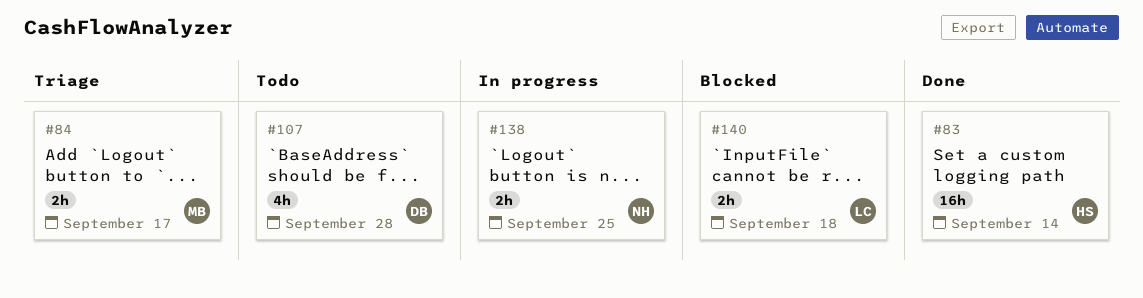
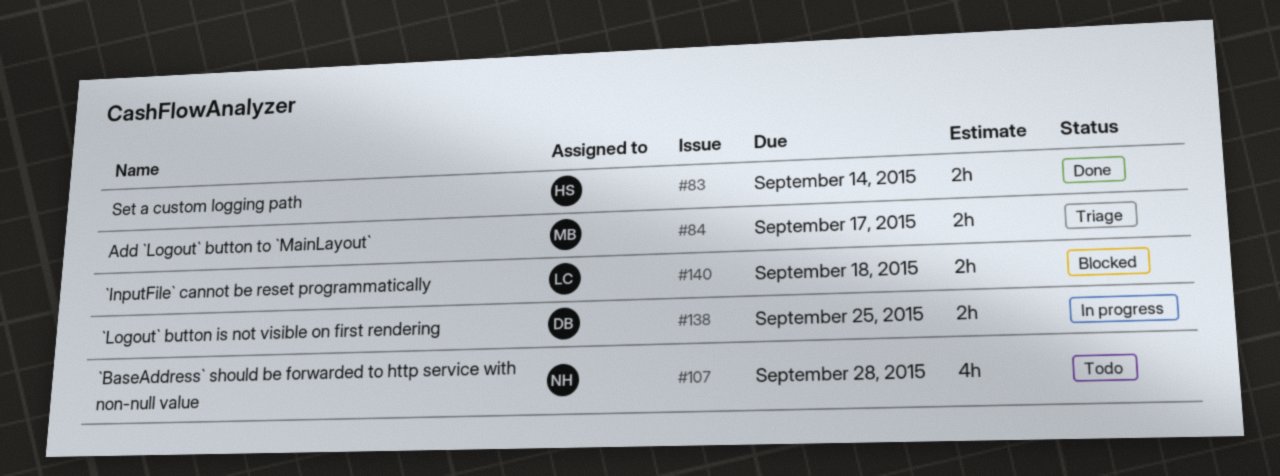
#83, estimate: 16h -> 2h
#107, owner: DB -> NH
#138, owner: NH -> DB

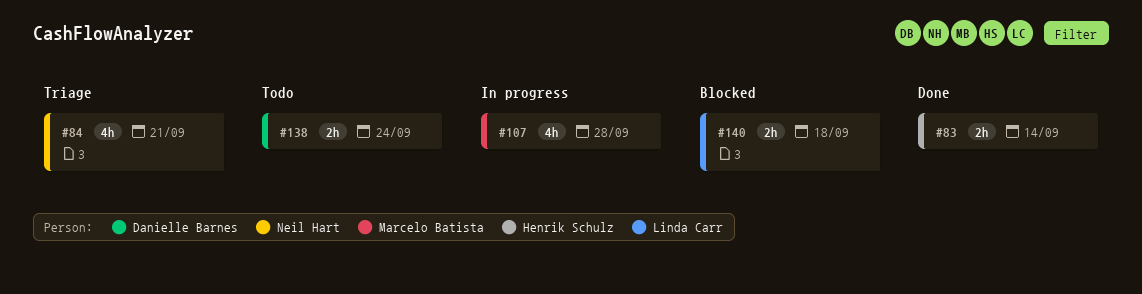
#84, owner: Marcelo Batista -> Neil Hart
#84, estimate: 2h -> 4h
#84, due: Sep 17 -> Sep 21
#107, status: Todo -> In progress
#107, owner: Neil Hart -> Marcelo Batista
#138, status: In progress -> Todo
#138, due: Sep 25 -> Sep 24

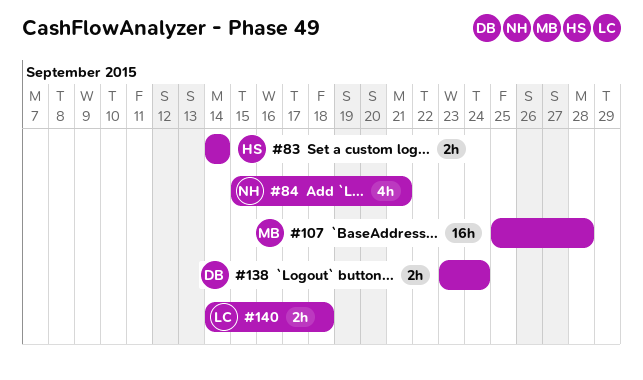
#107, estimate: 4h -> 16h

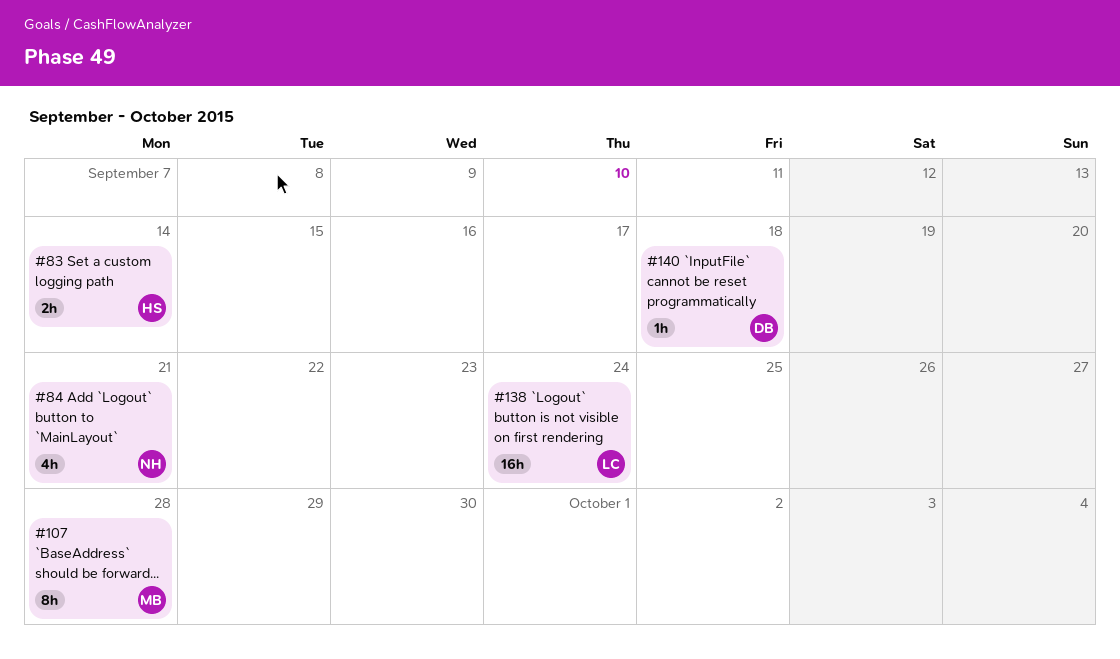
#107, estimate: 16h -> 8h
#138, owner: DB -> LC
#138, estimate: 2h -> 16h
#140, owner: LC -> DB
#140, estimate: 2h -> 1h

